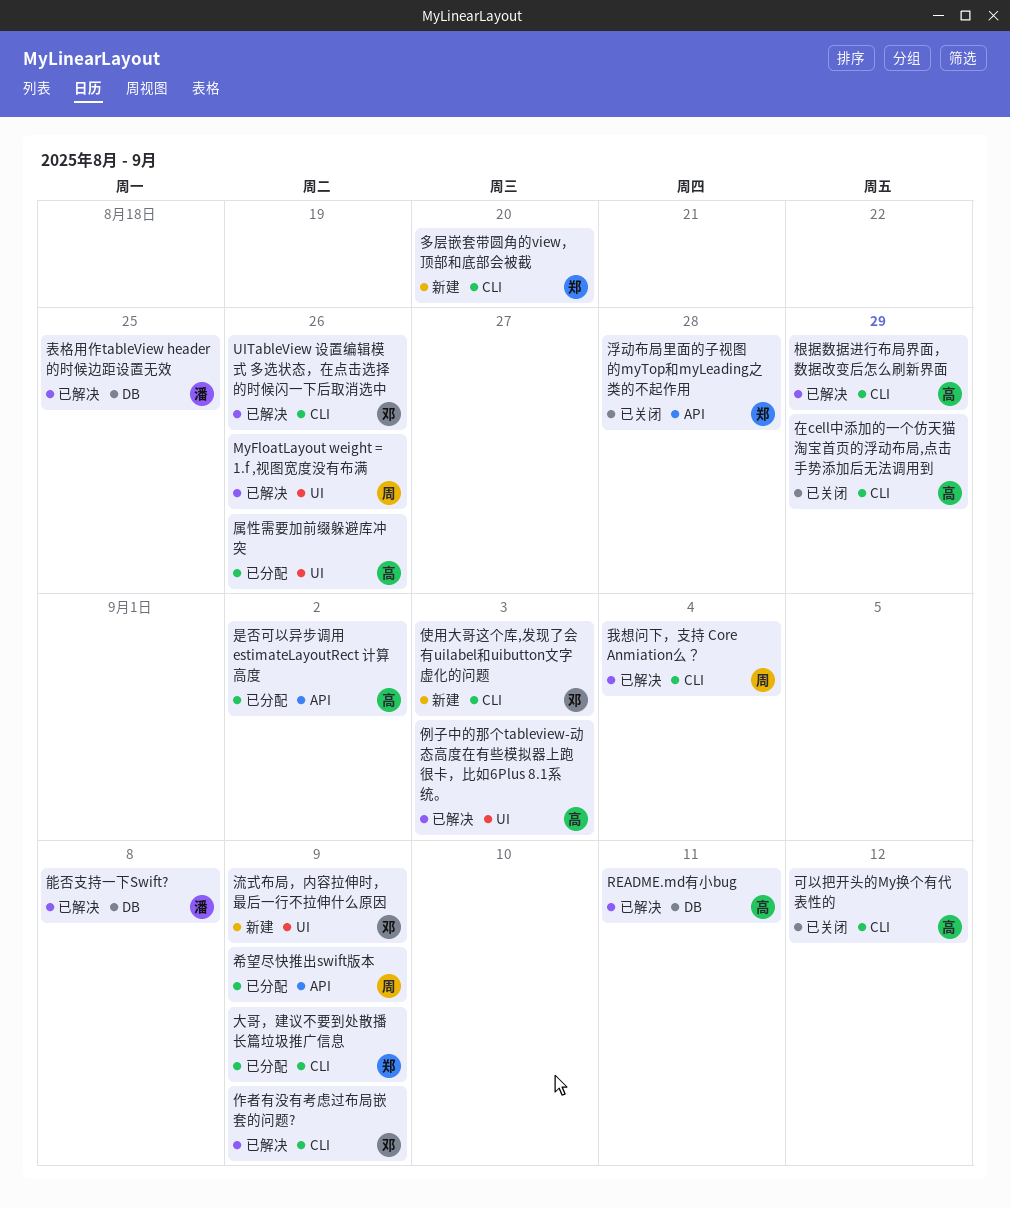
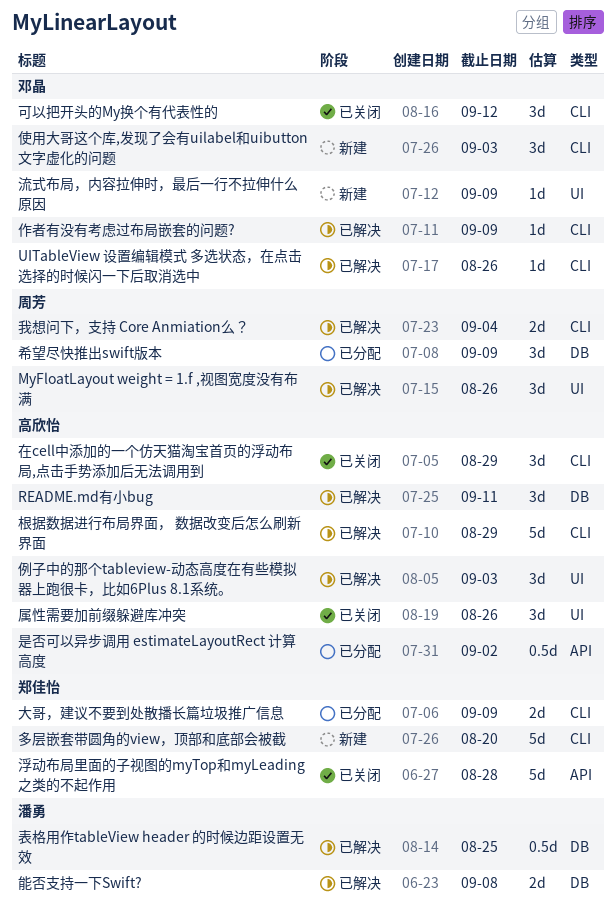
可以把开头的My换个有代表性的, owner: 高欣怡 -> 邓晶
属性需要加前缀躲避库冲突, status: 已分配 -> 已关闭
希望尽快推出swift版本, label: API -> DB

